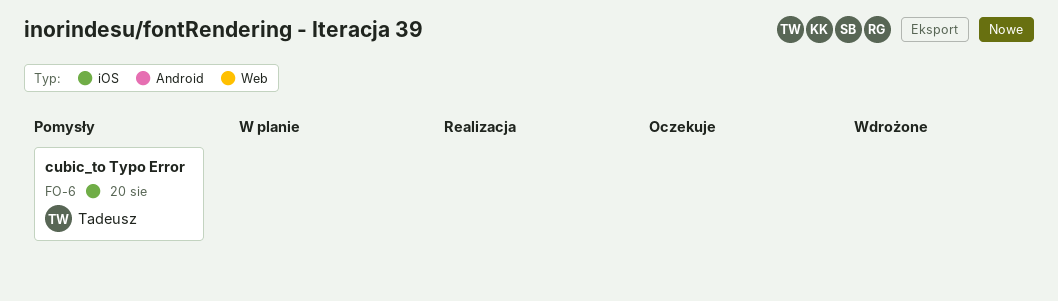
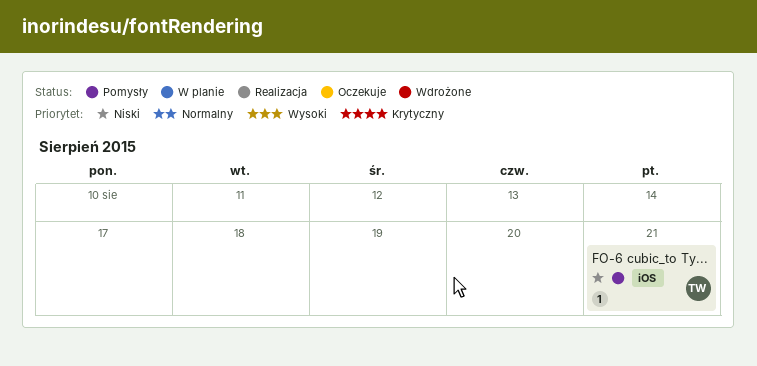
FO-6, due: Aug 20 -> Aug 21

